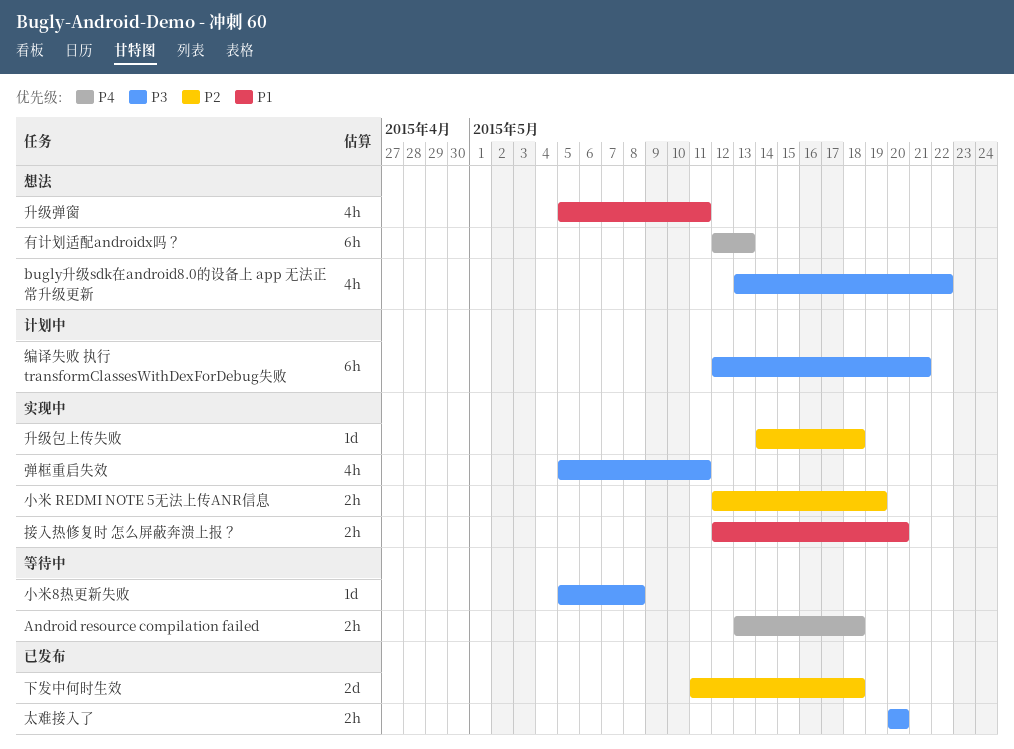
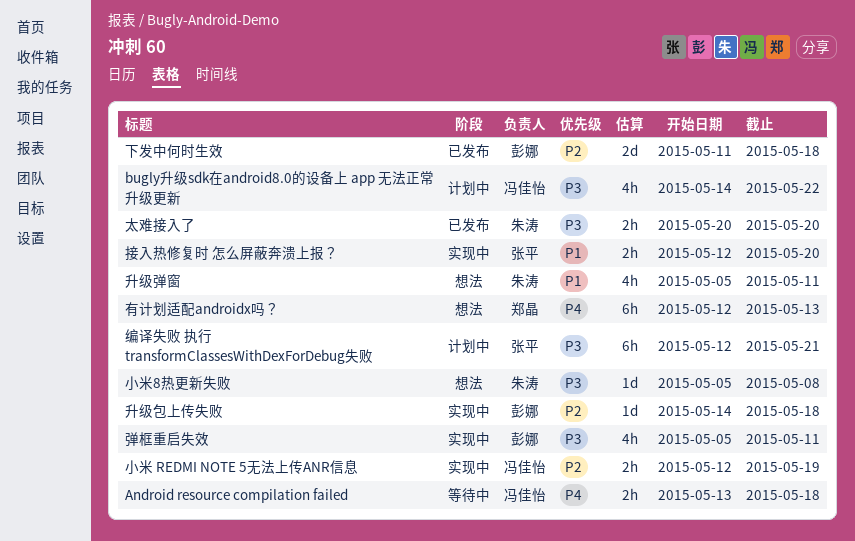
bugly升级sdk在android8.0的设备上 app 无法正常升级更新, status: 想法 -> 计划中
bugly升级sdk在android8.0的设备上 app 无法正常升级更新, start: May 13 -> May 14
小米8热更新失败, status: 等待中 -> 想法

